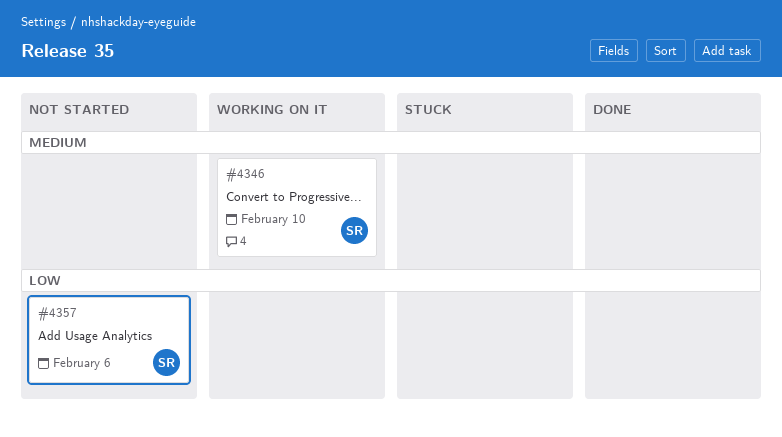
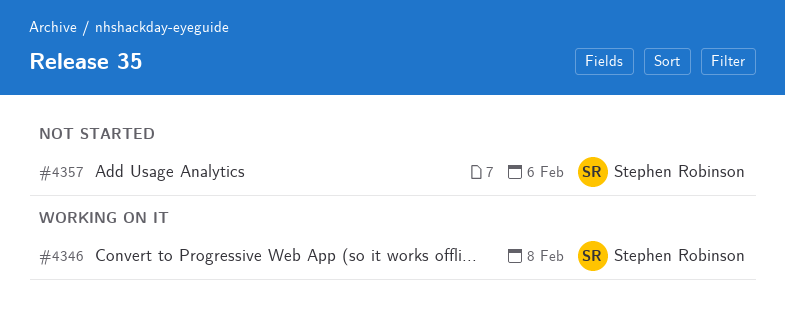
#4346, due: Feb 10 -> Feb 8

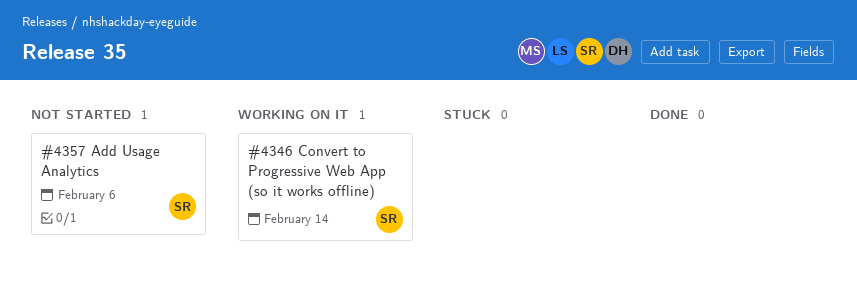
#4346, due: Feb 8 -> Feb 14

